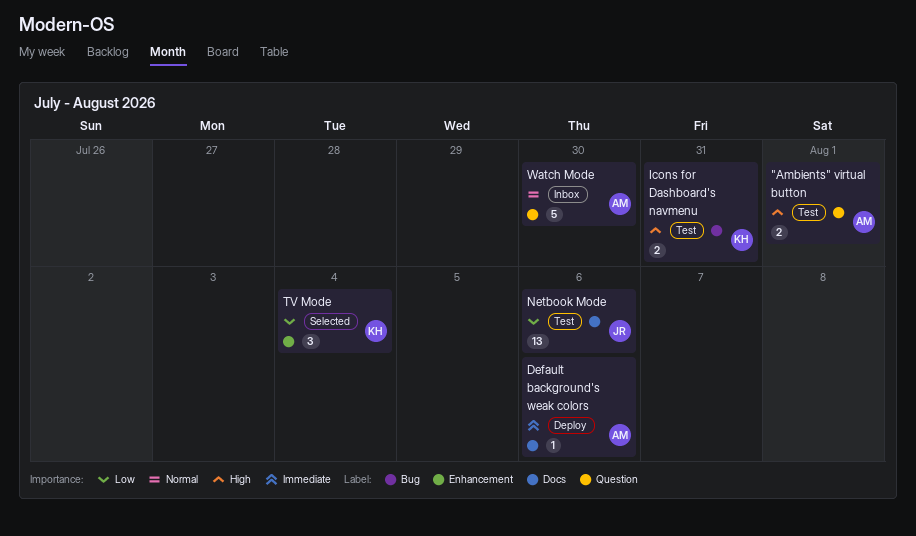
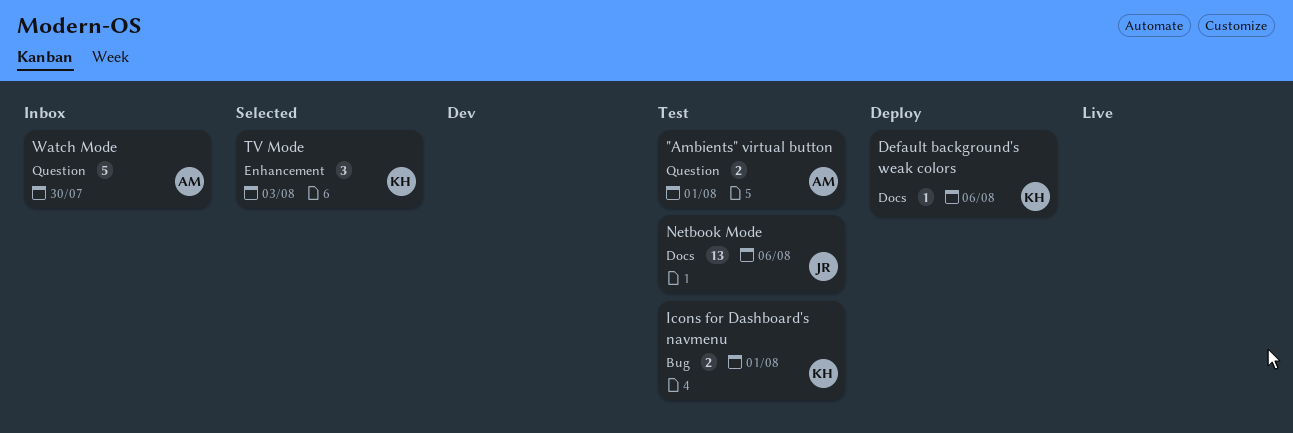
Default background's weak colors, owner: AM -> KH
Icons for Dashboard's navmenu, due: Jul 31 -> Aug 1
TV Mode, due: Aug 4 -> Aug 3

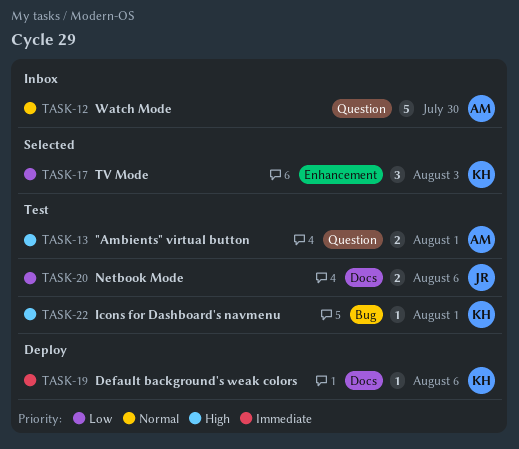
Icons for Dashboard's navmenu, estimate: 2 -> 1
Netbook Mode, estimate: 13 -> 2

